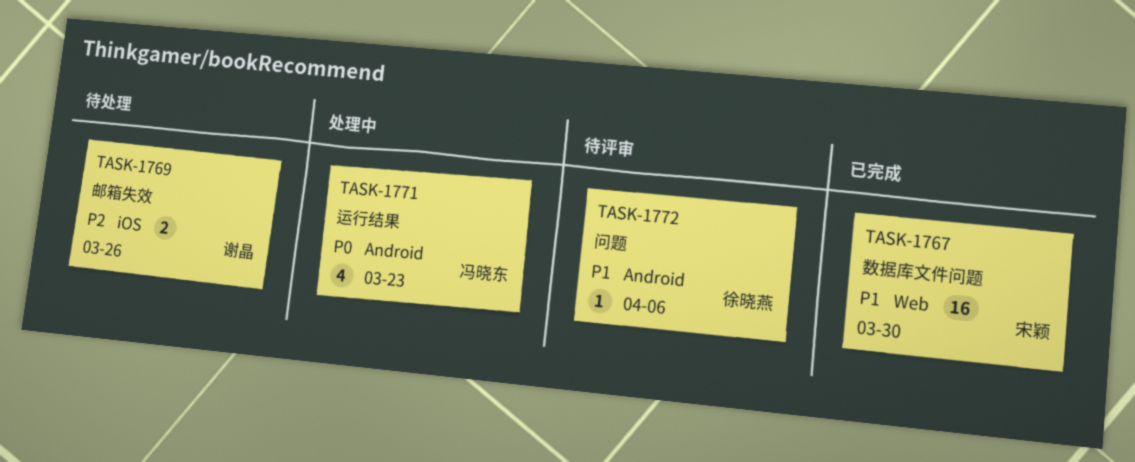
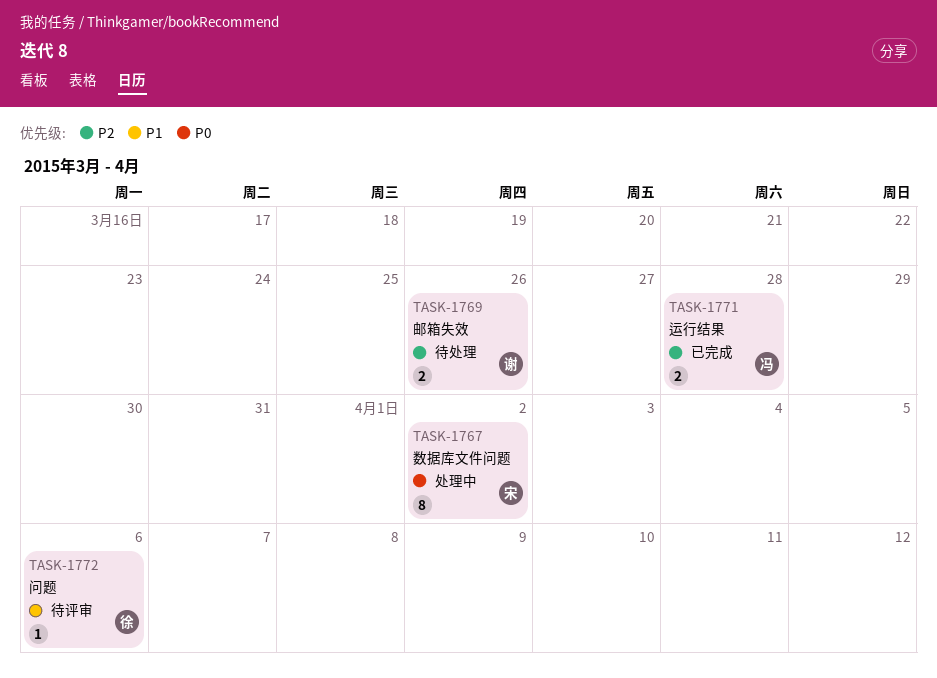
TASK-1767, status: 已完成 -> 处理中
TASK-1767, priority: P1 -> P0
TASK-1767, estimate: 16 -> 8
TASK-1767, due: Mar 30 -> Apr 2
TASK-1771, status: 处理中 -> 已完成
TASK-1771, priority: P0 -> P2
TASK-1771, estimate: 4 -> 2
TASK-1771, due: Mar 23 -> Mar 28

